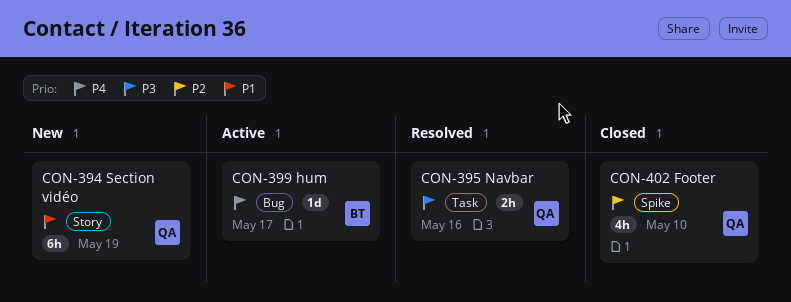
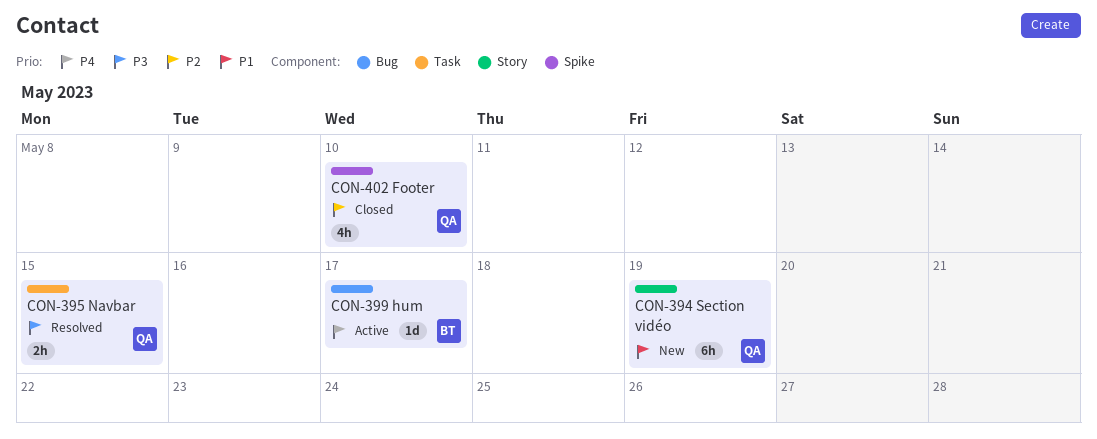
CON-395, due: May 16 -> May 15

